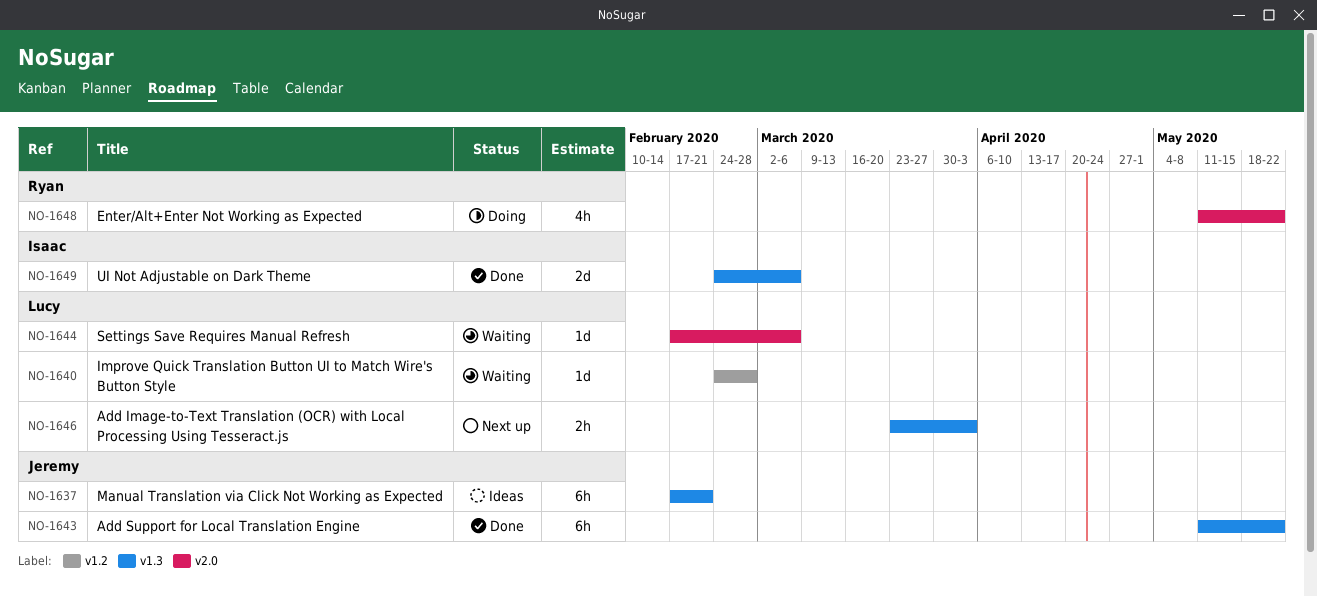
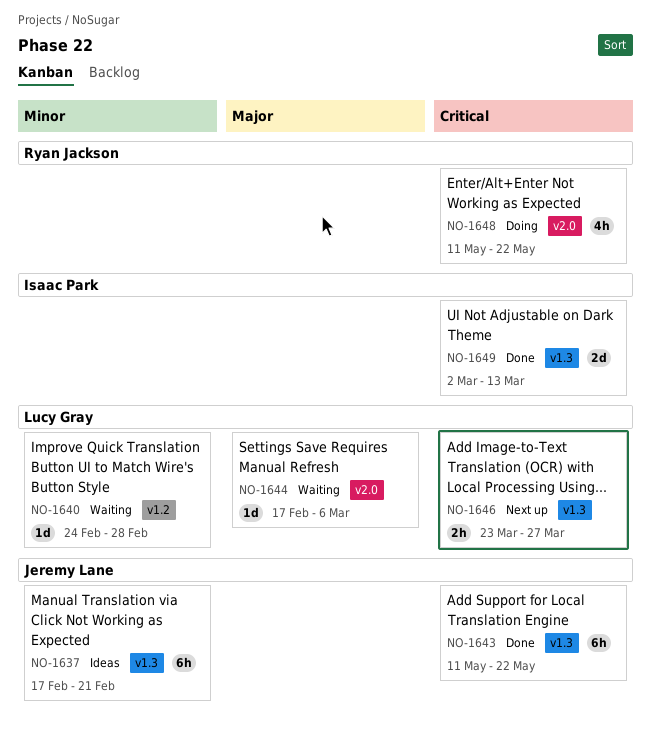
NO-1646, due: Apr 3 -> Mar 27
NO-1649, start: Feb 24 -> Mar 2
NO-1649, due: Mar 6 -> Mar 13

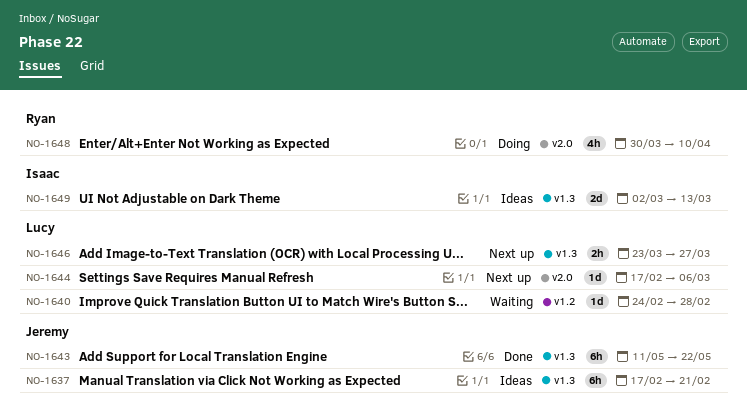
NO-1644, status: Waiting -> Next up
NO-1648, start: May 11 -> Mar 30
NO-1648, due: May 22 -> Apr 10
NO-1649, status: Done -> Ideas

